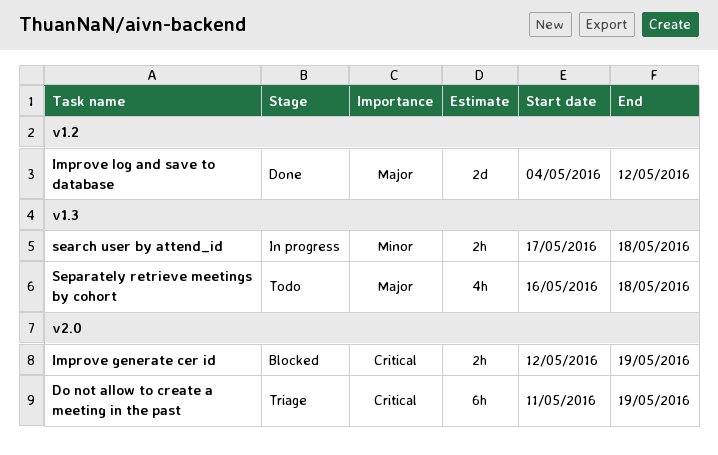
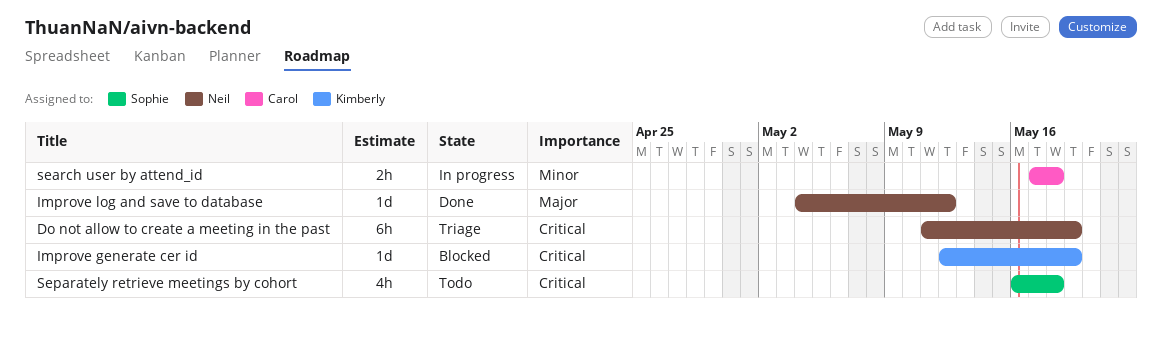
Improve generate cer id, estimate: 2h -> 1d
Improve log and save to database, estimate: 2d -> 1d
Separately retrieve meetings by cohort, priority: Major -> Critical

